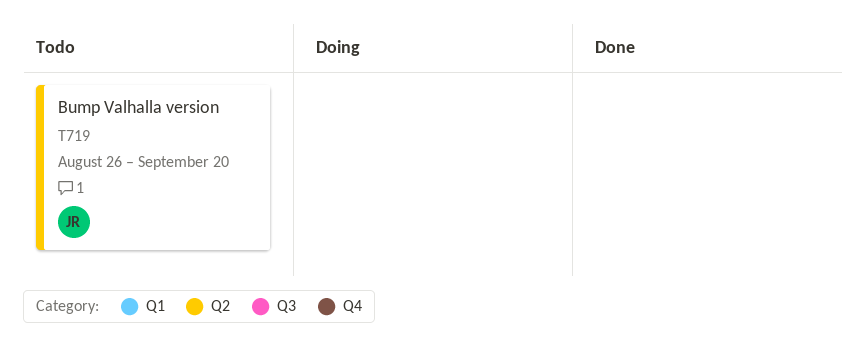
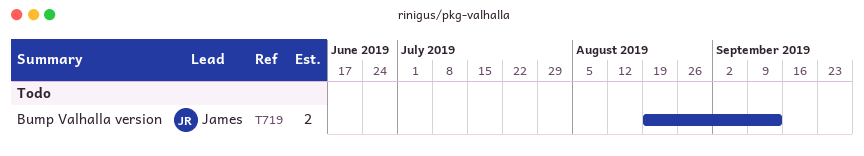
T719, start: Aug 26 -> Aug 19
T719, due: Sep 20 -> Sep 13

